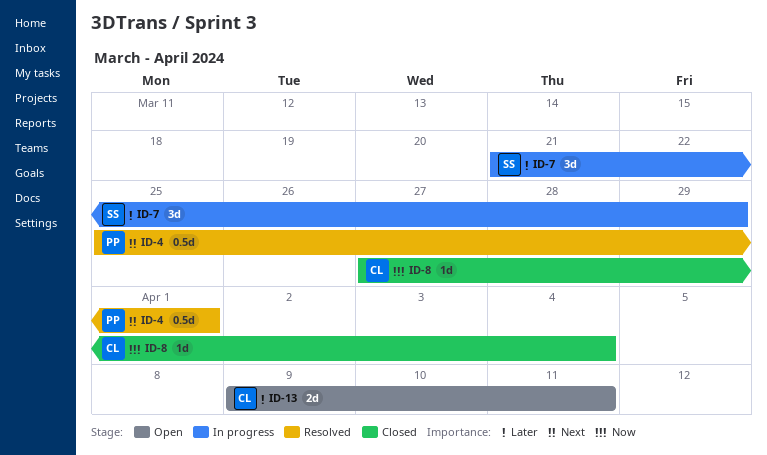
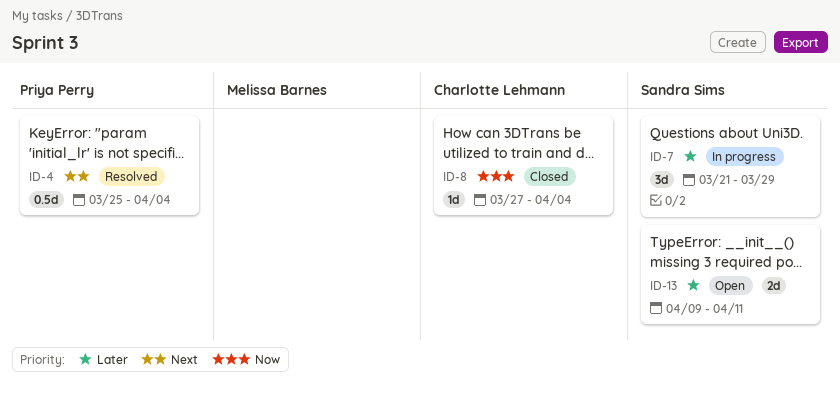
ID-4, due: Apr 1 -> Apr 4
ID-13, owner: Charlotte Lehmann -> Sandra Sims

